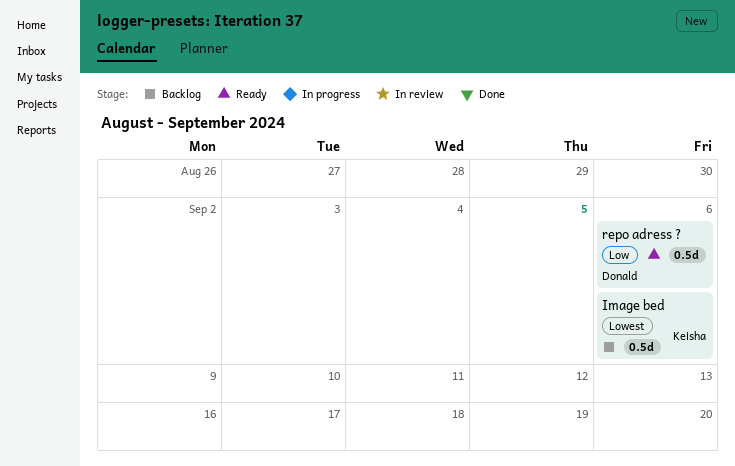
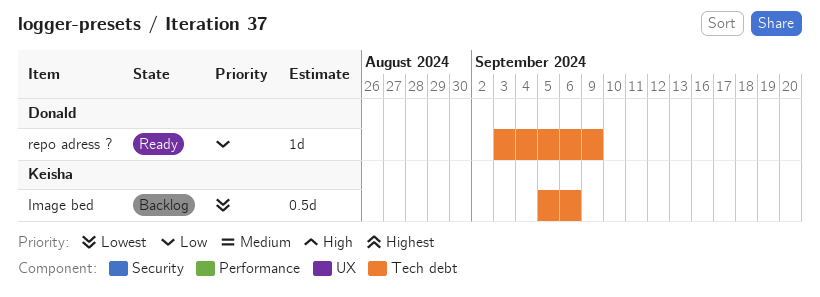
repo adress ?, estimate: 0.5d -> 1d
repo adress ?, due: Sep 6 -> Sep 9

